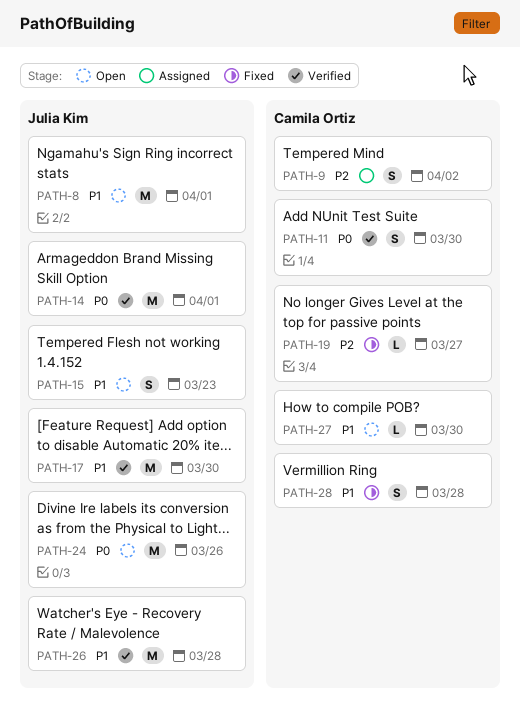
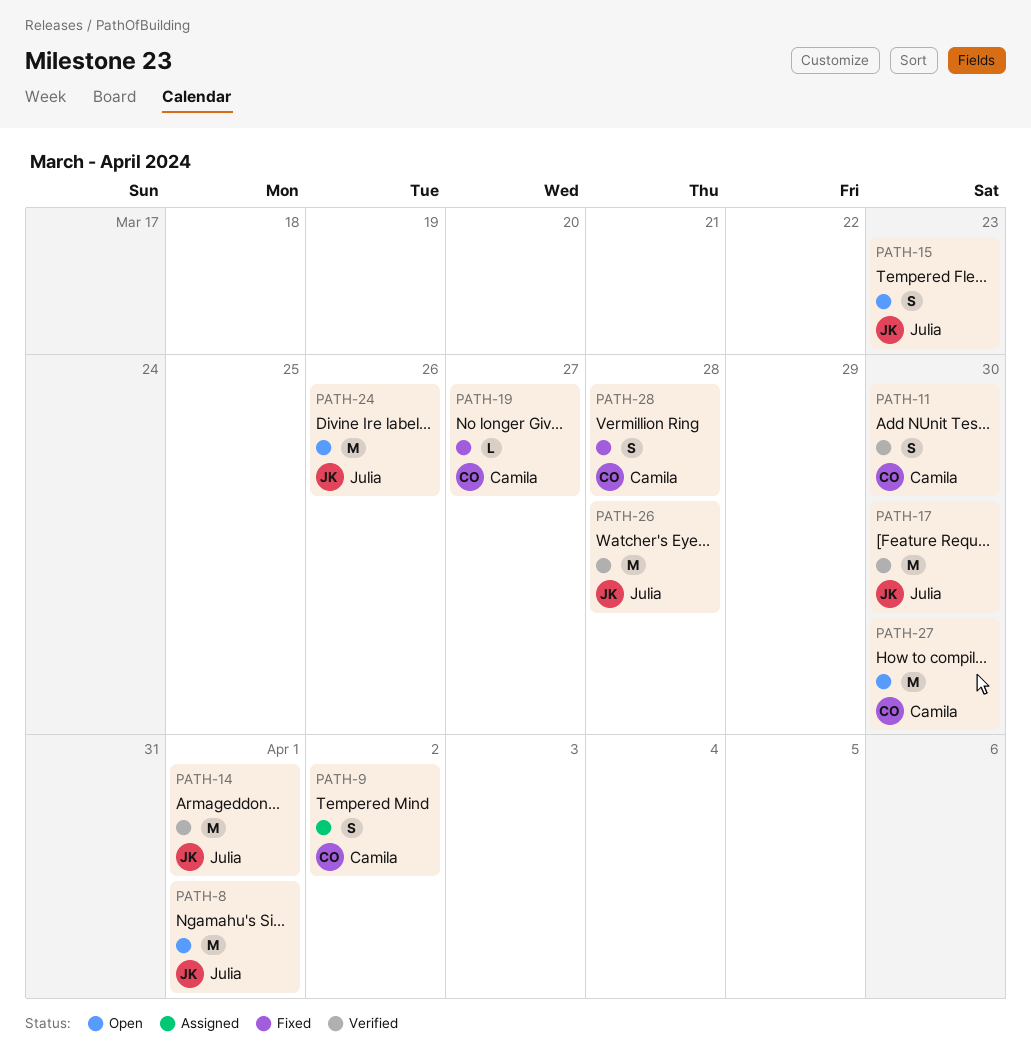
PATH-27, estimate: L -> M

